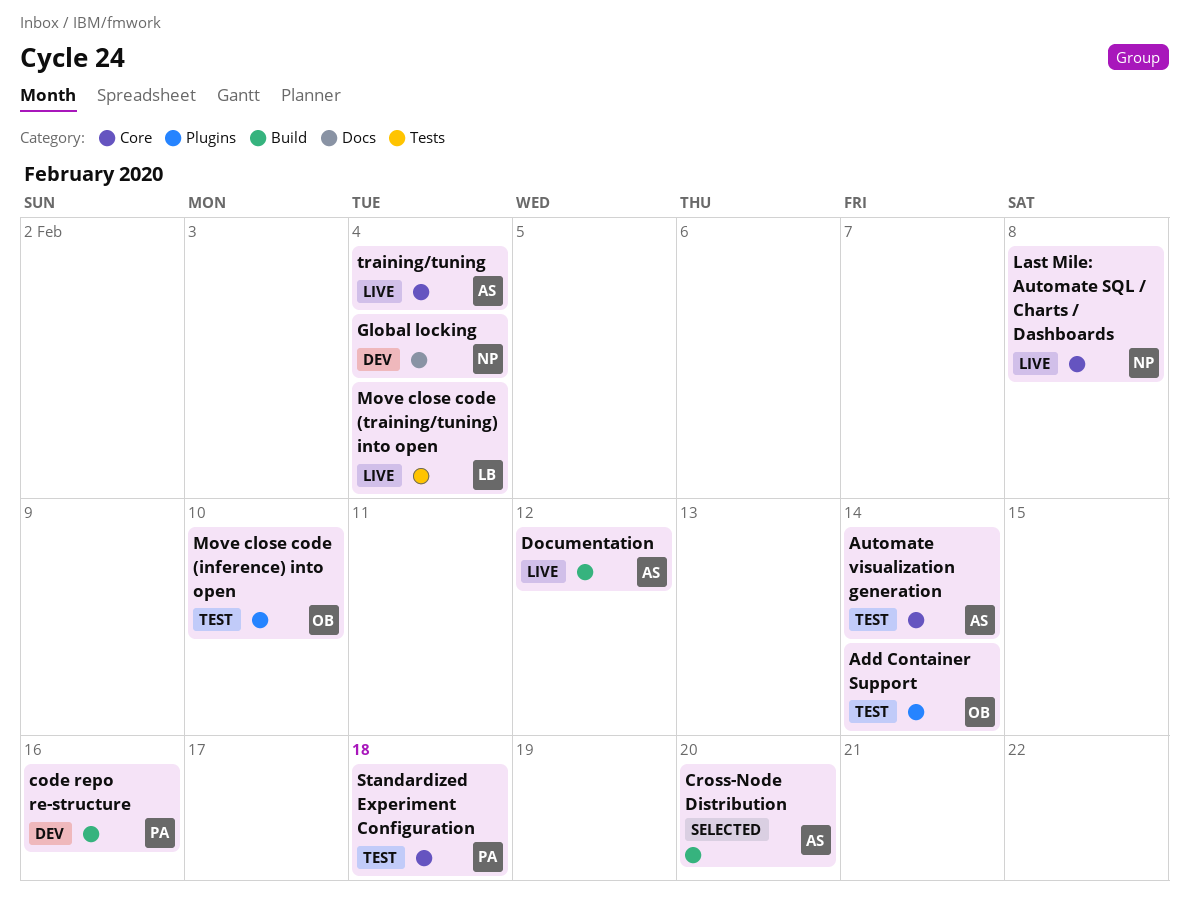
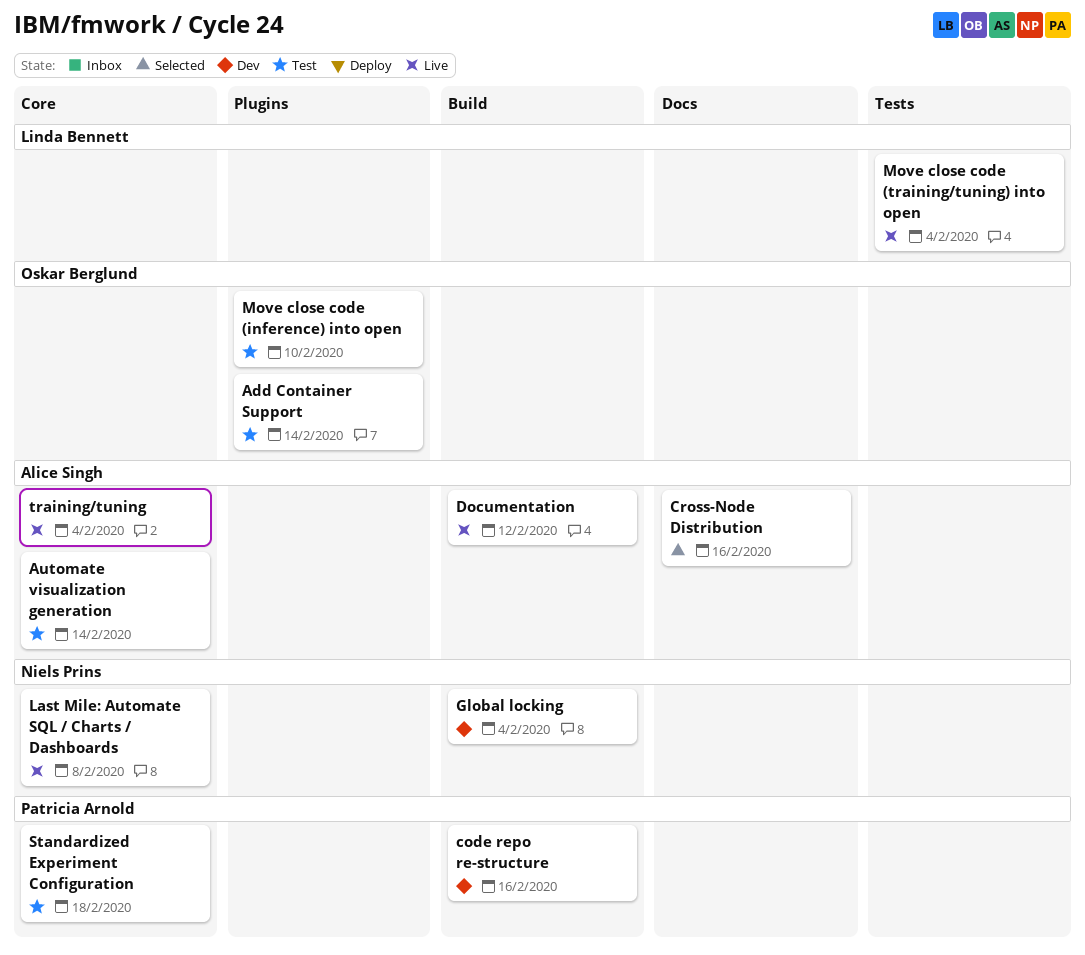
Cross-Node Distribution, label: Build -> Docs
Cross-Node Distribution, due: Feb 20 -> Feb 16
Global locking, label: Docs -> Build

